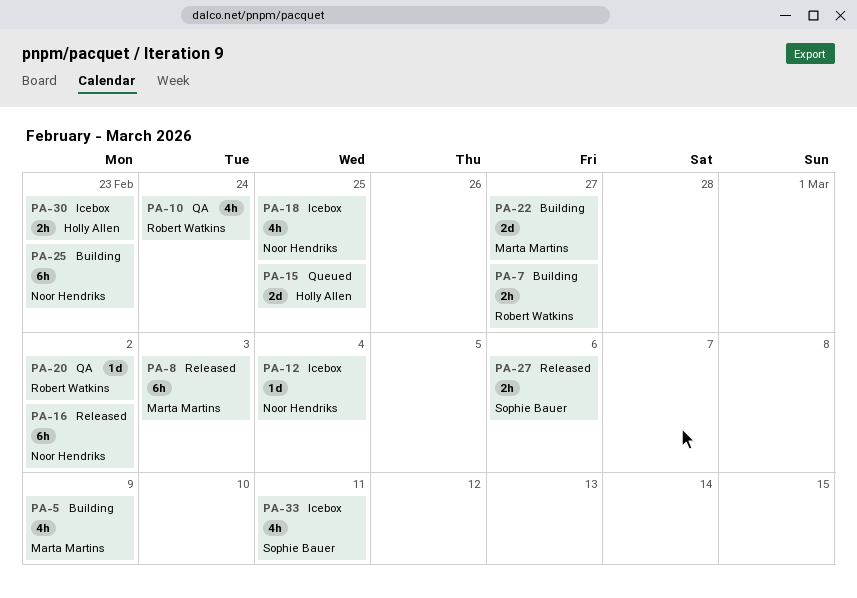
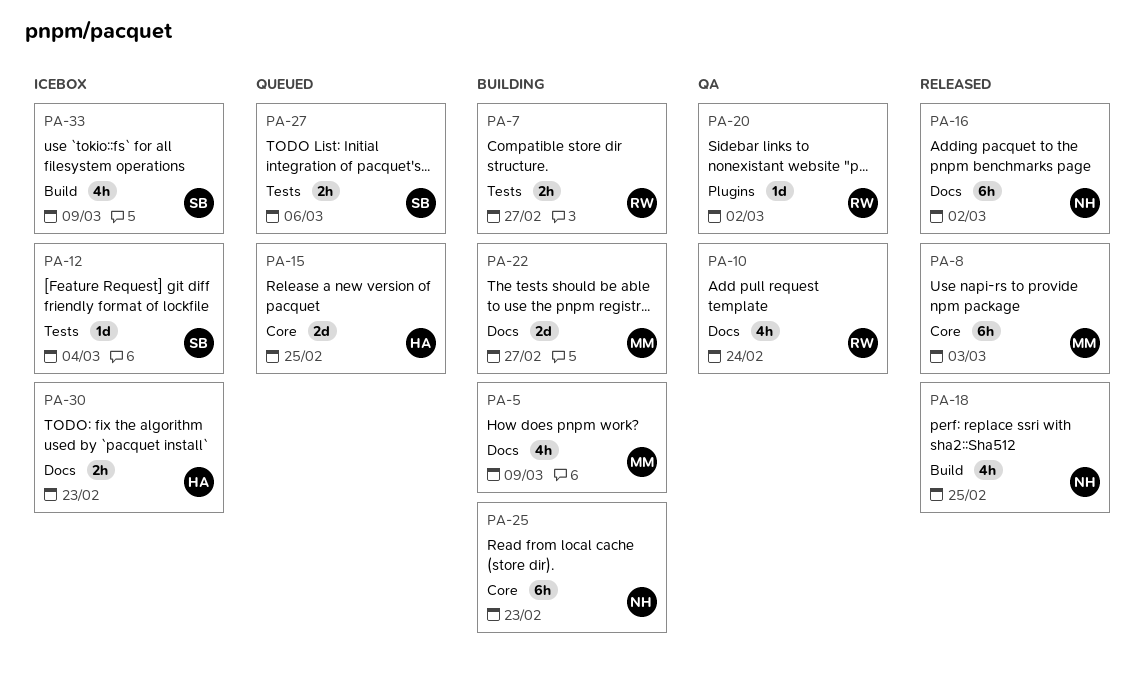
PA-12, owner: Noor Hendriks -> Sophie Bauer
PA-18, status: Icebox -> Released
PA-27, status: Released -> Queued
PA-33, due: Mar 11 -> Mar 9

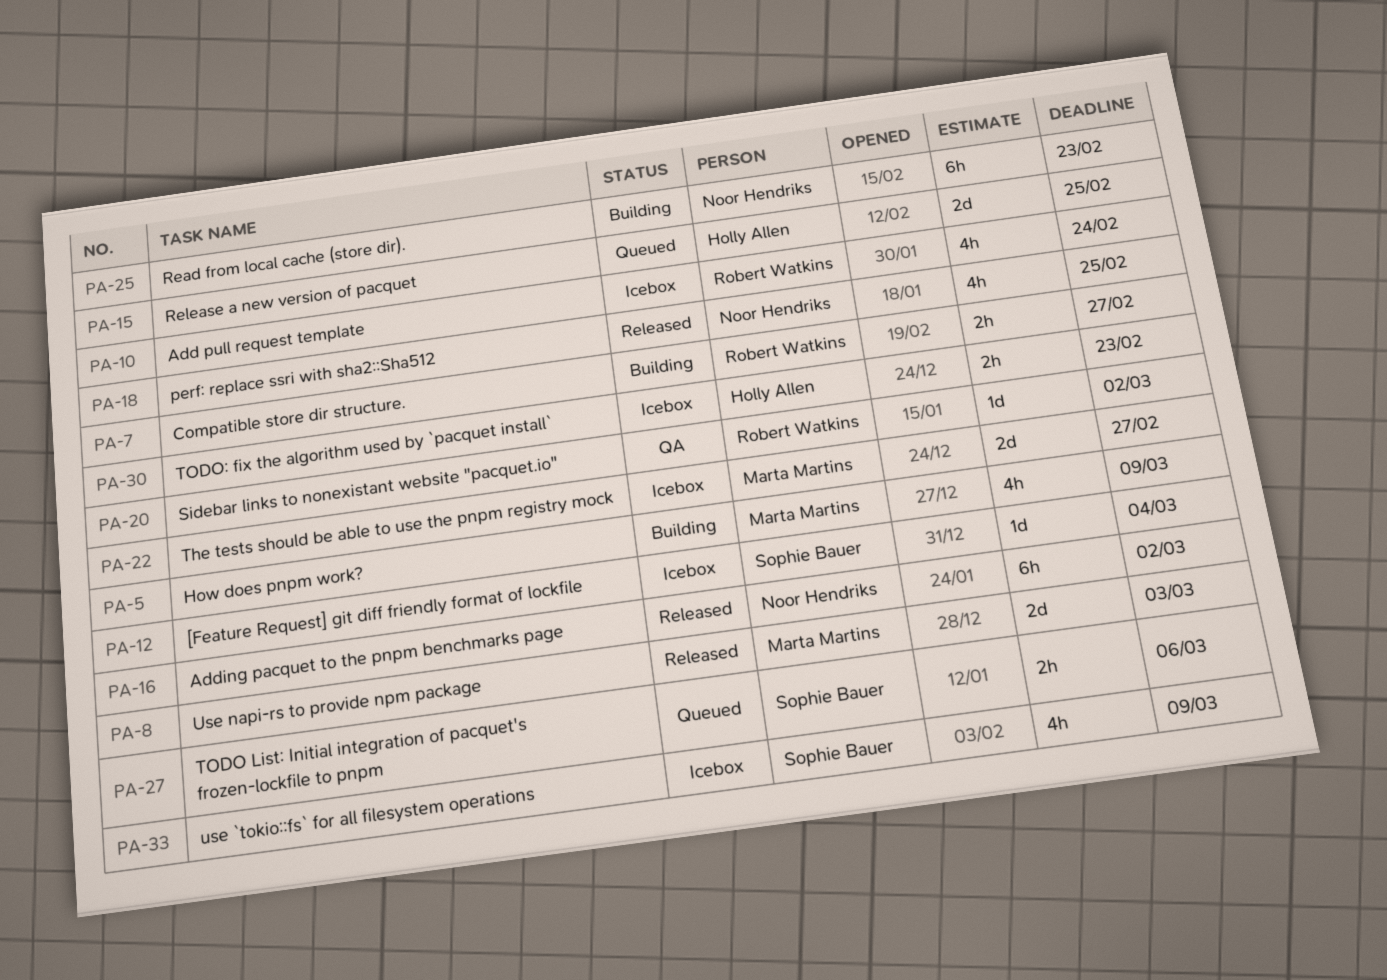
PA-8, estimate: 6h -> 2d
PA-10, status: QA -> Icebox
PA-22, status: Building -> Icebox

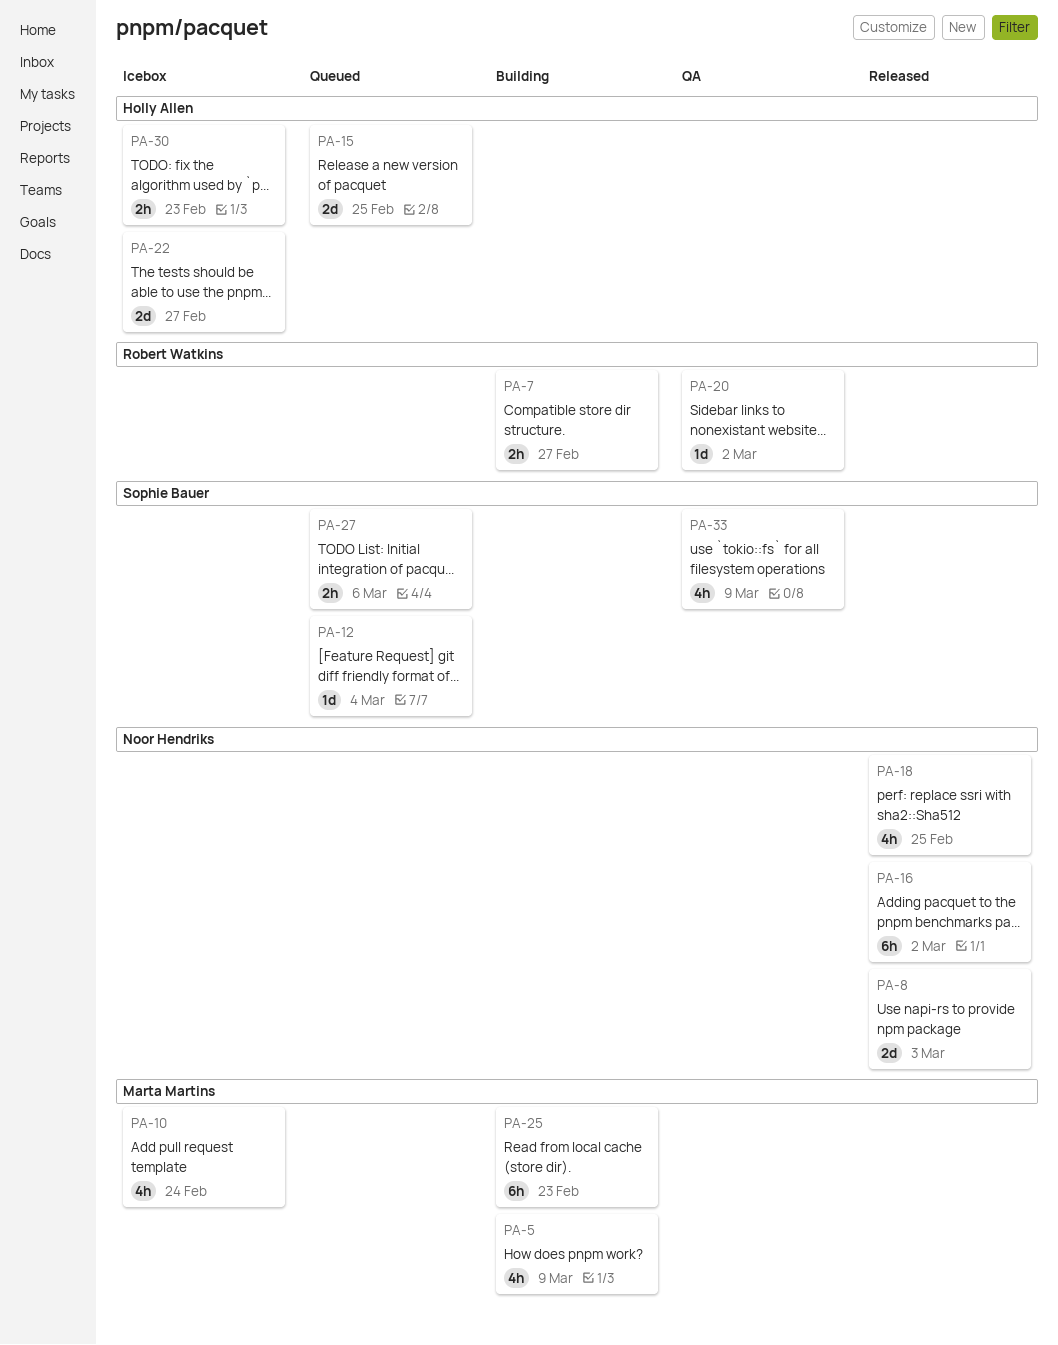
PA-8, owner: Marta Martins -> Noor Hendriks
PA-10, owner: Robert Watkins -> Marta Martins
PA-12, status: Icebox -> Queued
PA-22, owner: Marta Martins -> Holly Allen
PA-25, owner: Noor Hendriks -> Marta Martins
PA-33, status: Icebox -> QA

